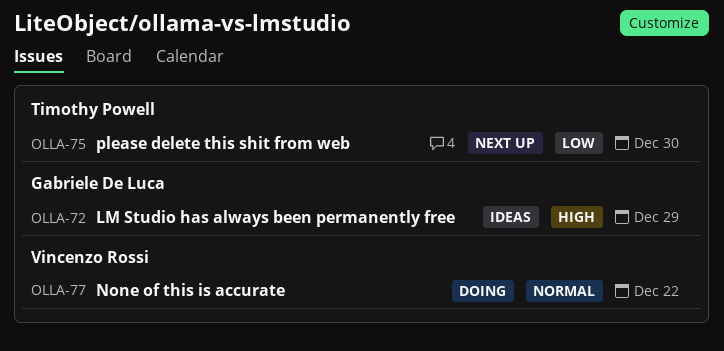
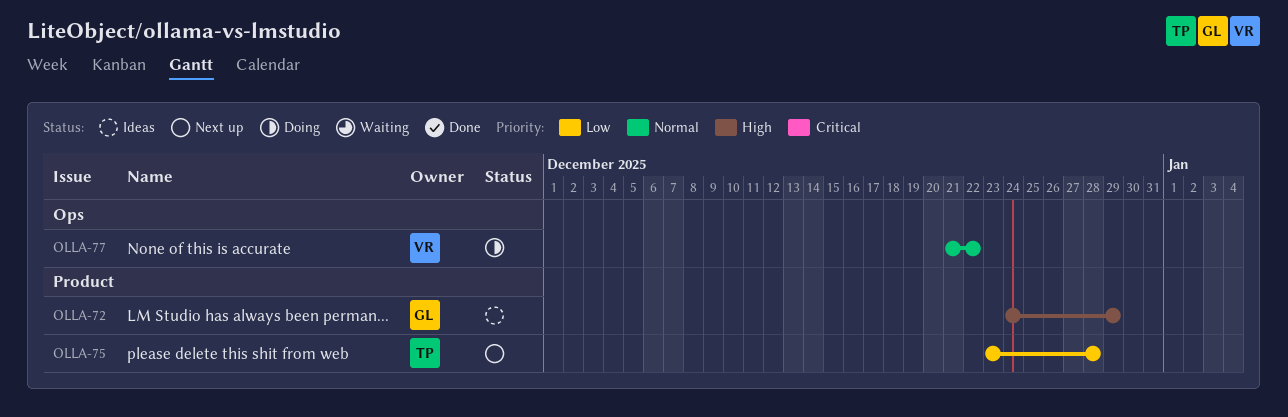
OLLA-75, due: Dec 30 -> Dec 28

